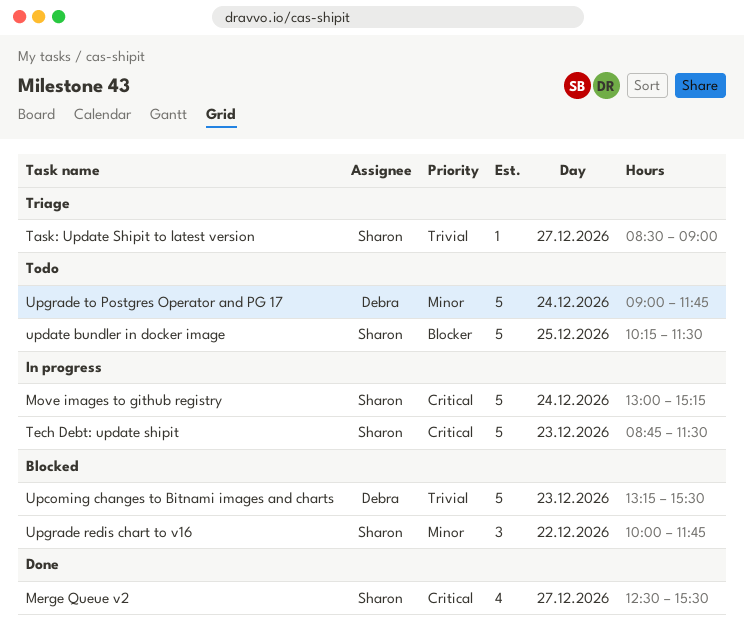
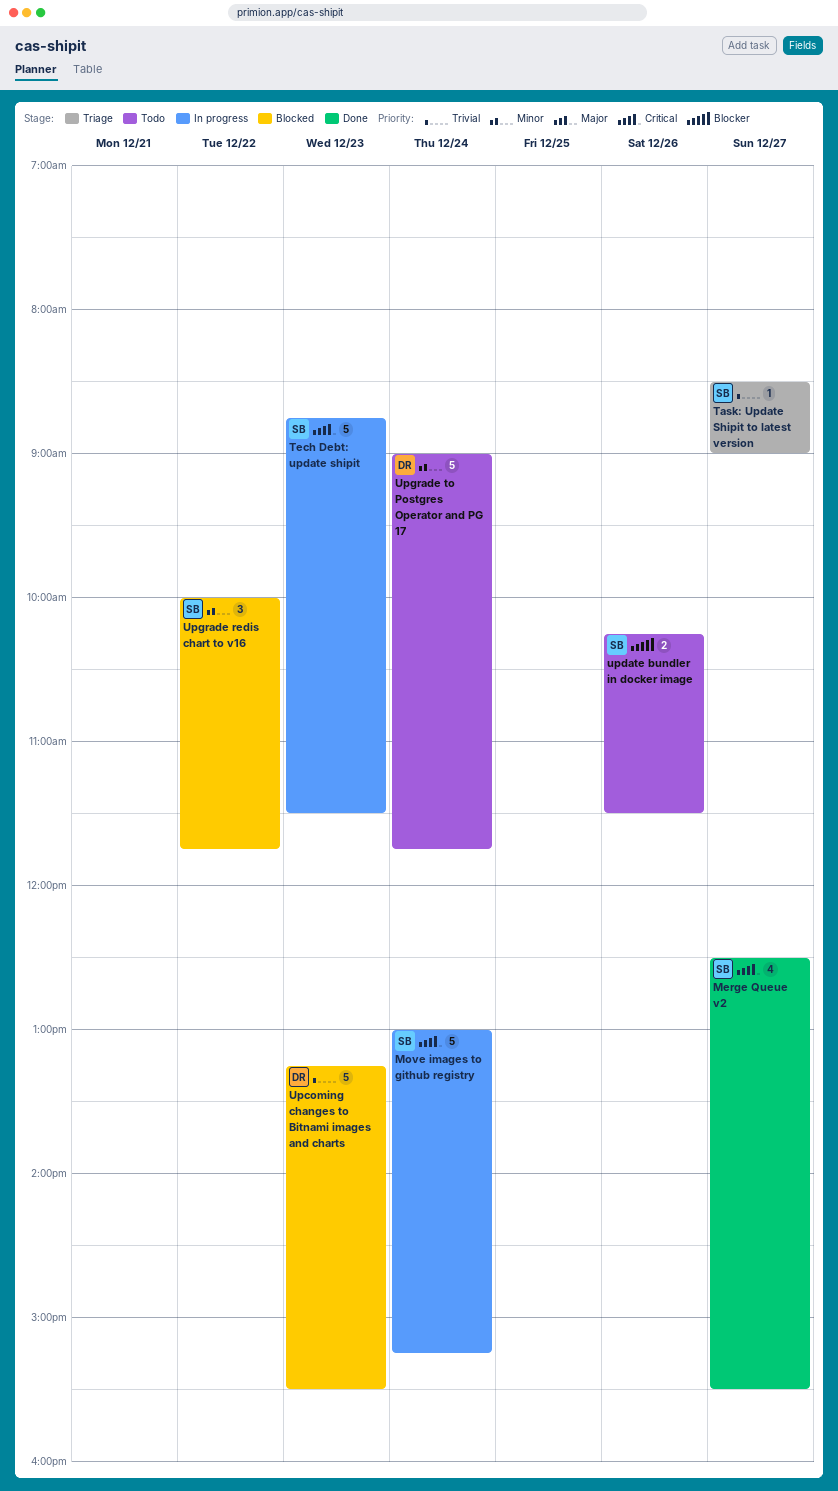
update bundler in docker image, estimate: 5 -> 2
update bundler in docker image, day: Dec 25 -> Dec 26

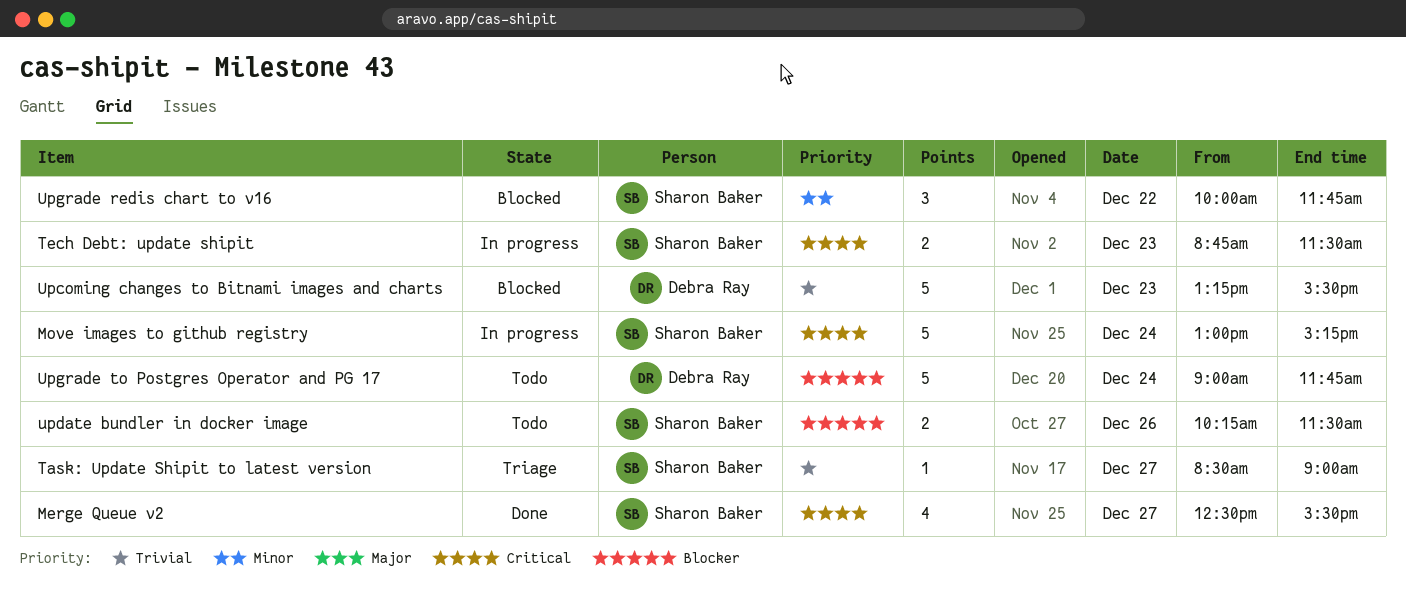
Tech Debt: update shipit, estimate: 5 -> 2
Upgrade to Postgres Operator and PG 17, priority: Minor -> Blocker

